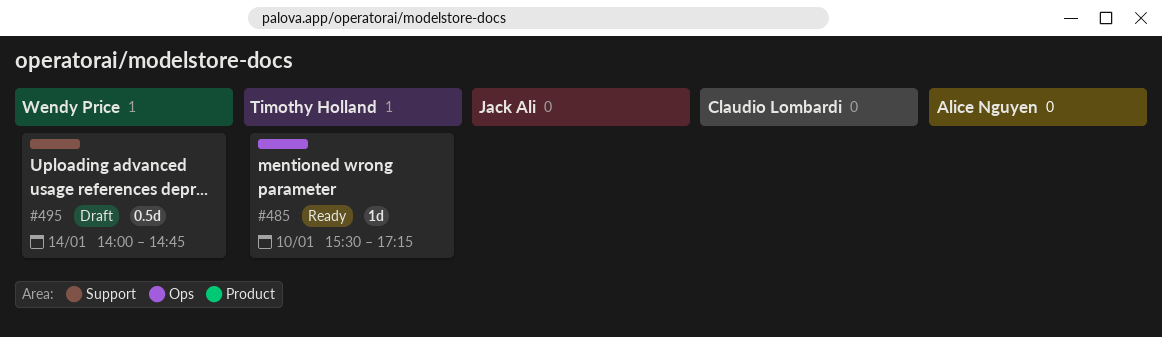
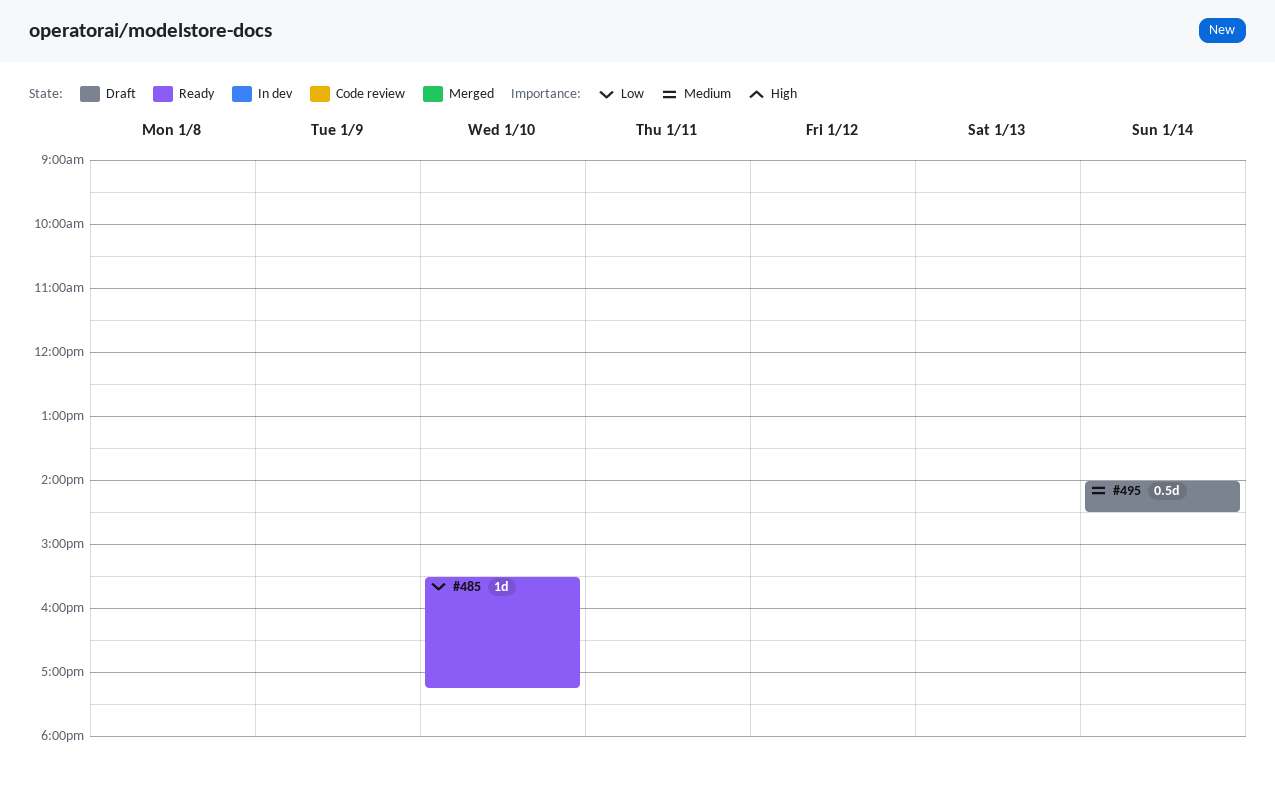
#495, ends: 14:45 -> 14:30

